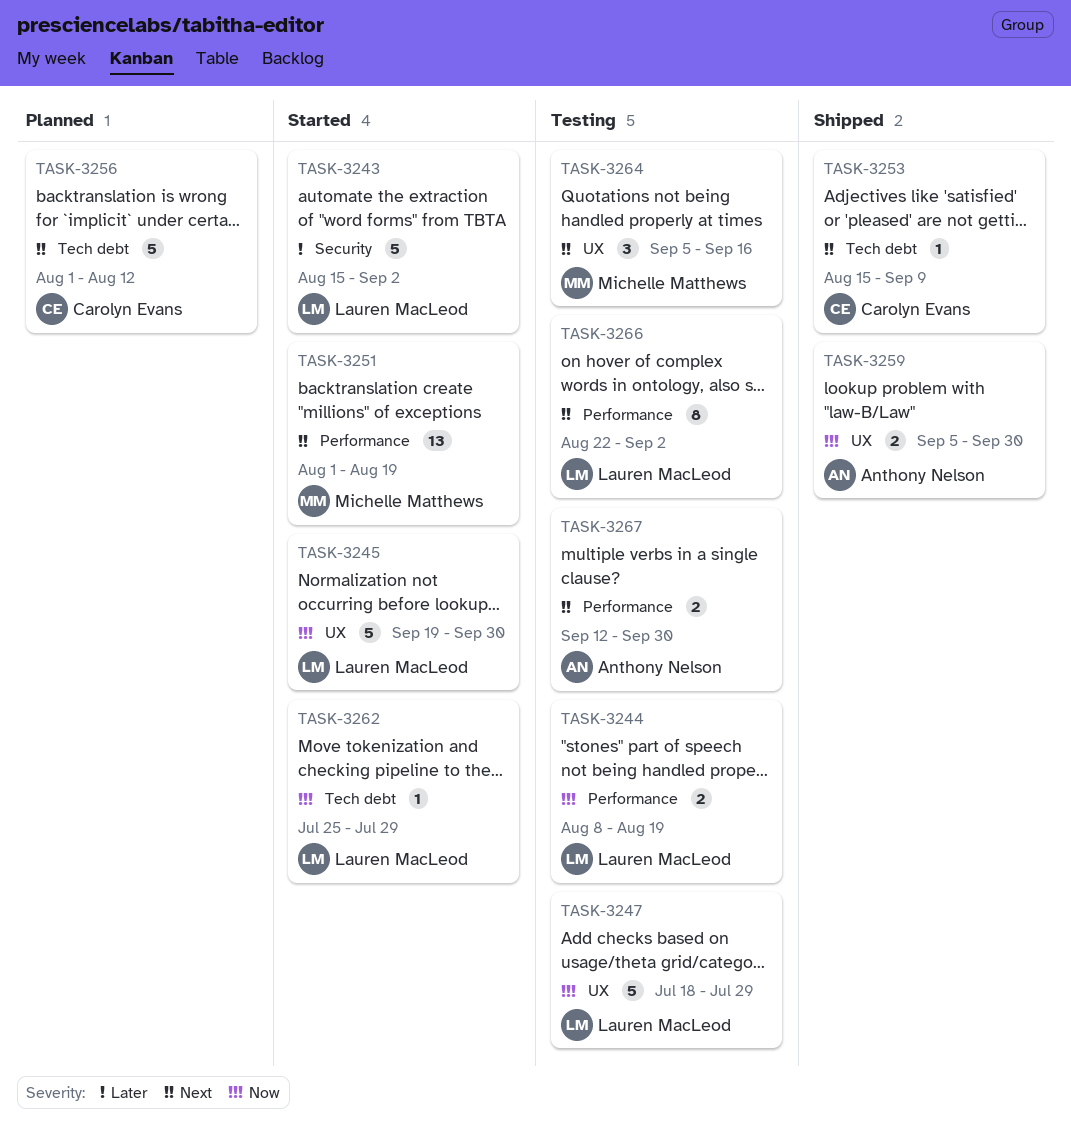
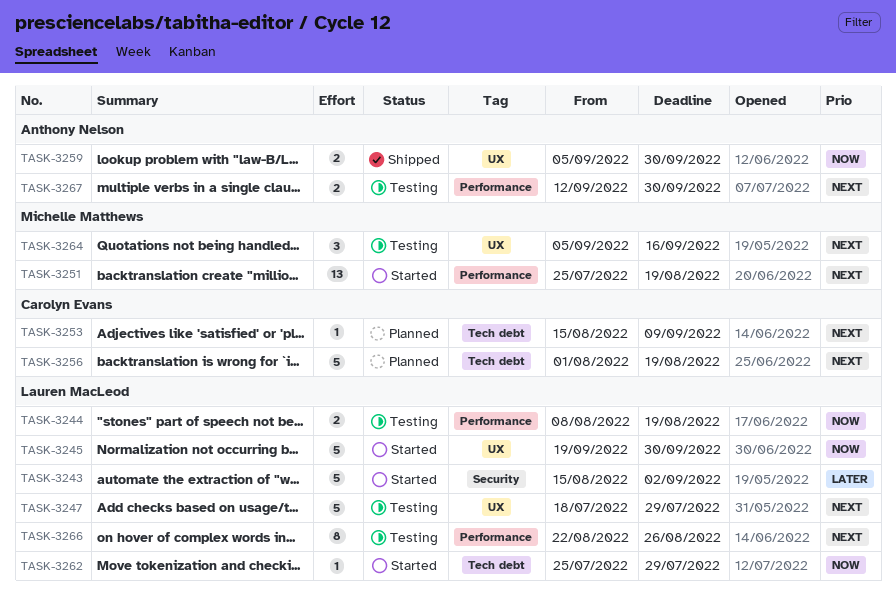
TASK-3247, priority: Now -> Next
TASK-3251, start: Aug 1 -> Jul 25
TASK-3253, status: Shipped -> Planned
TASK-3256, due: Aug 12 -> Aug 19
TASK-3266, due: Sep 2 -> Aug 26

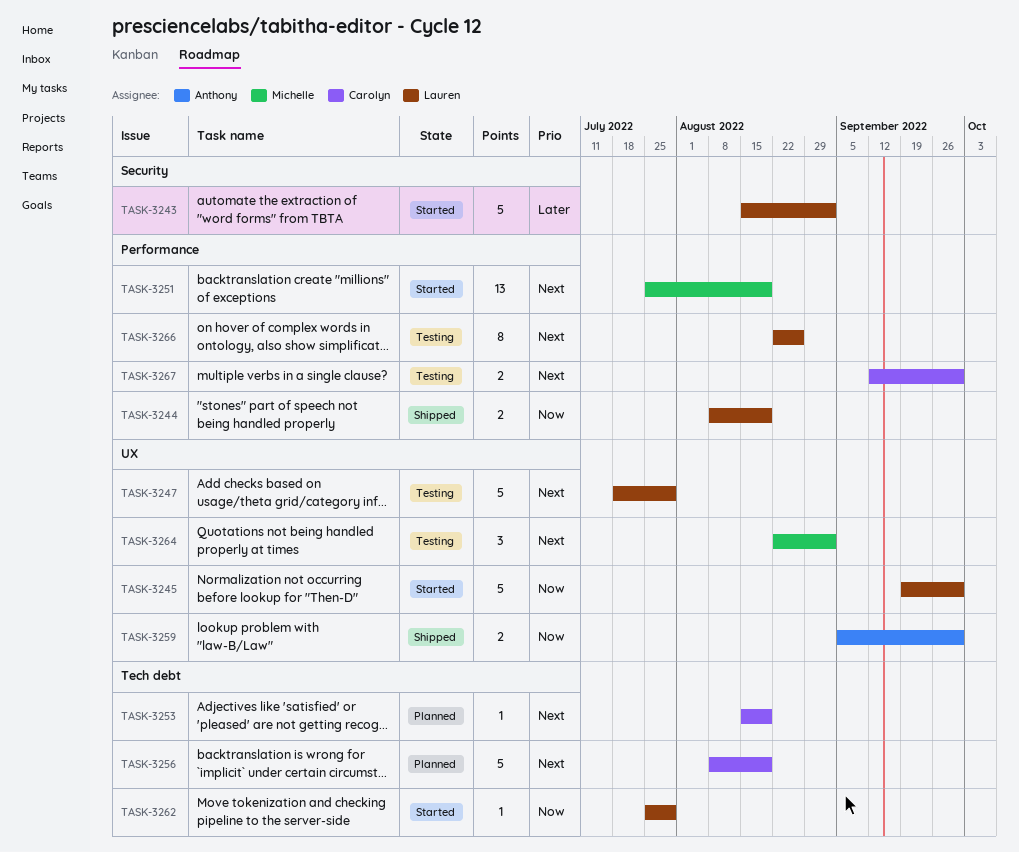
TASK-3244, status: Testing -> Shipped
TASK-3253, due: Sep 9 -> Aug 19
TASK-3256, start: Aug 1 -> Aug 8
TASK-3264, start: Sep 5 -> Aug 22
TASK-3264, due: Sep 16 -> Sep 2
TASK-3267, owner: Anthony Nelson -> Carolyn Evans

